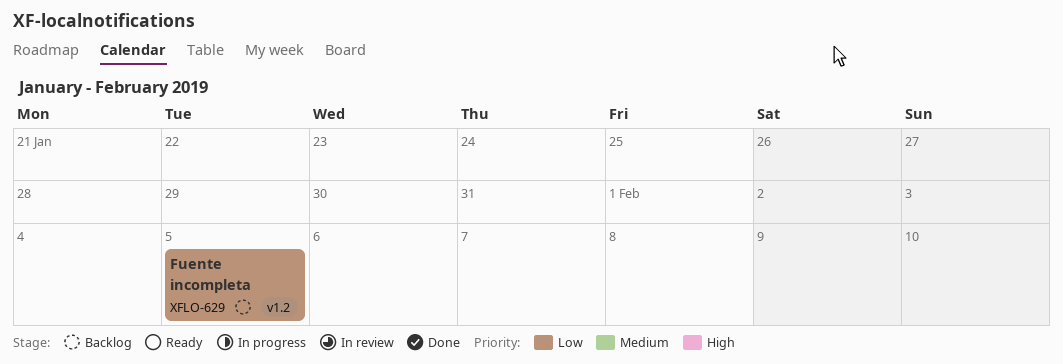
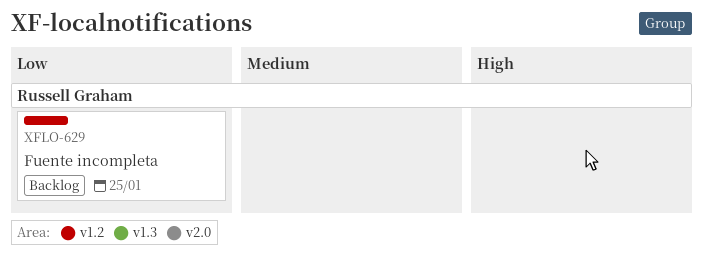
XFLO-629, due: Feb 5 -> Jan 25

